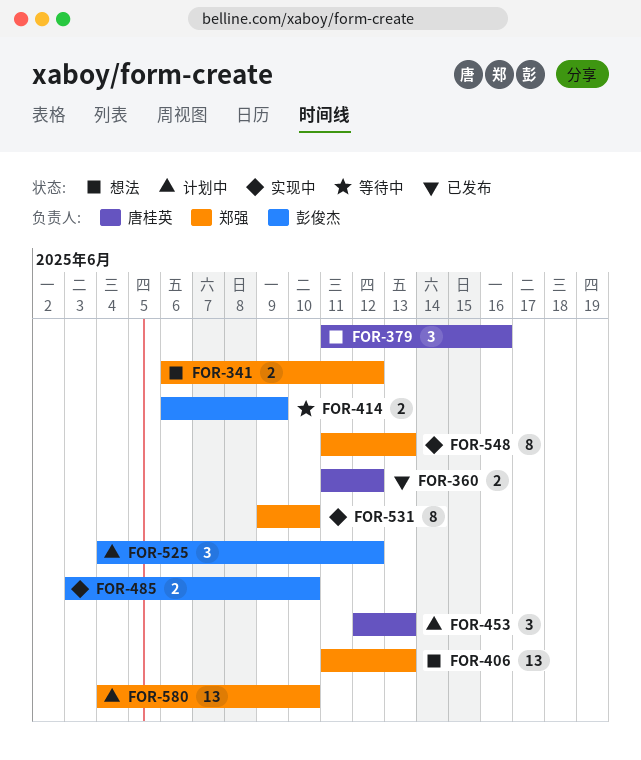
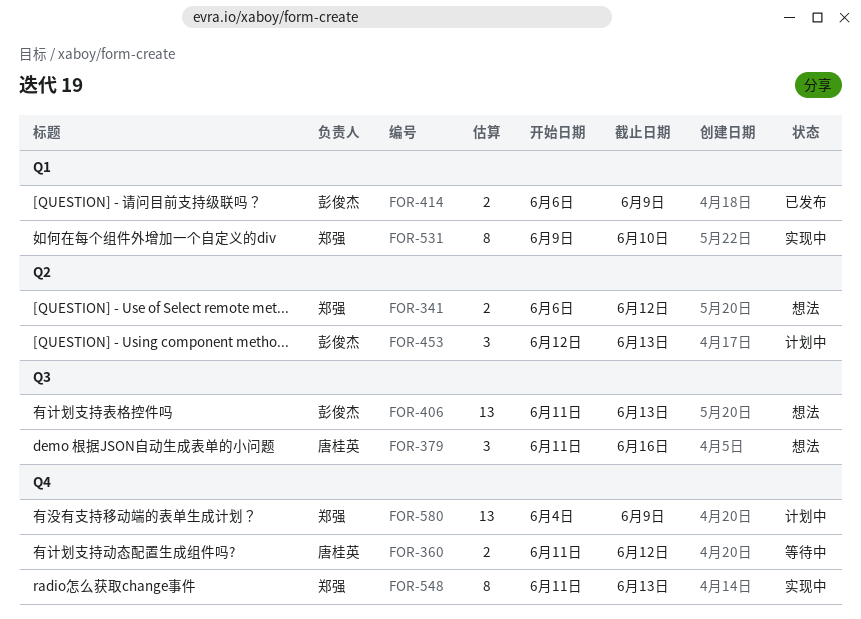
FOR-360, status: 已发布 -> 等待中
FOR-406, owner: 郑强 -> 彭俊杰
FOR-414, status: 等待中 -> 已发布
FOR-453, owner: 唐桂英 -> 彭俊杰
FOR-485: present -> none
FOR-525: present -> none
FOR-580, due: Jun 10 -> Jun 9

